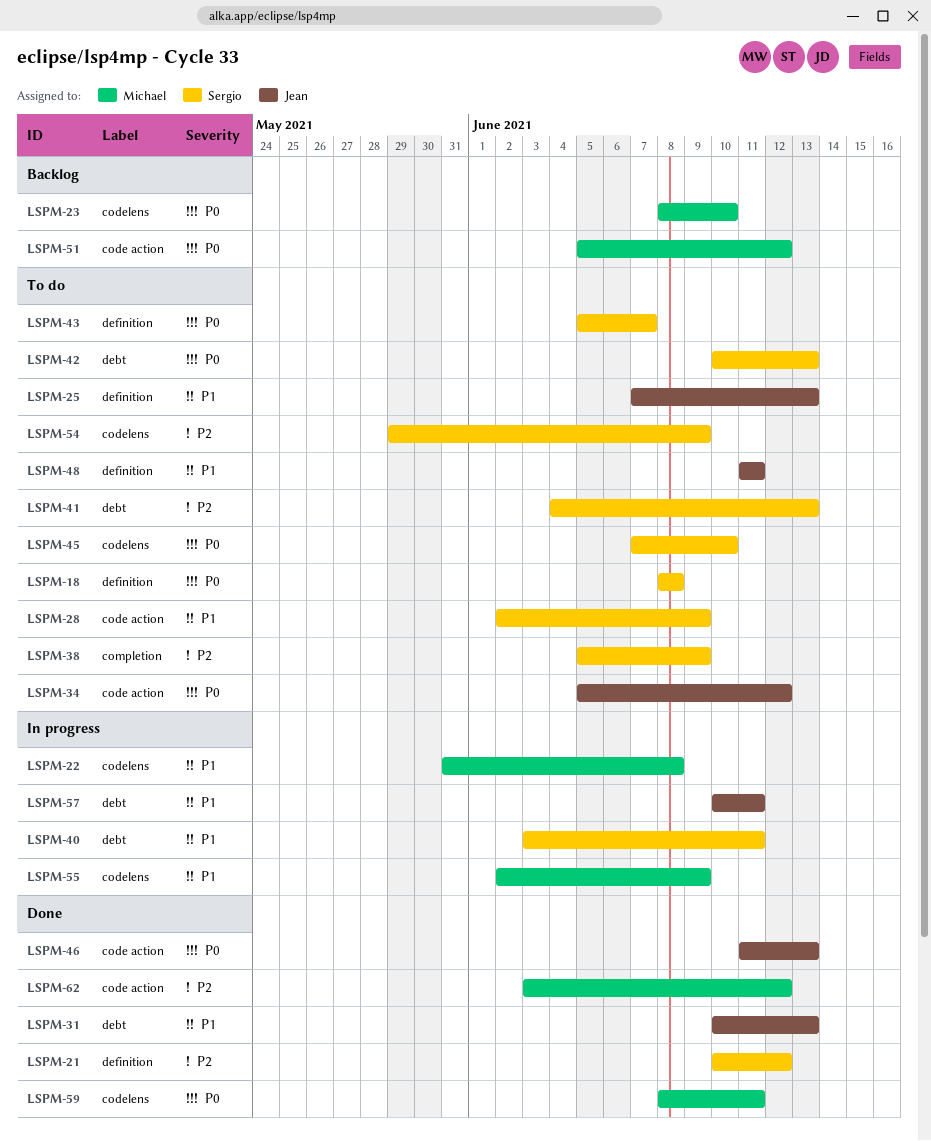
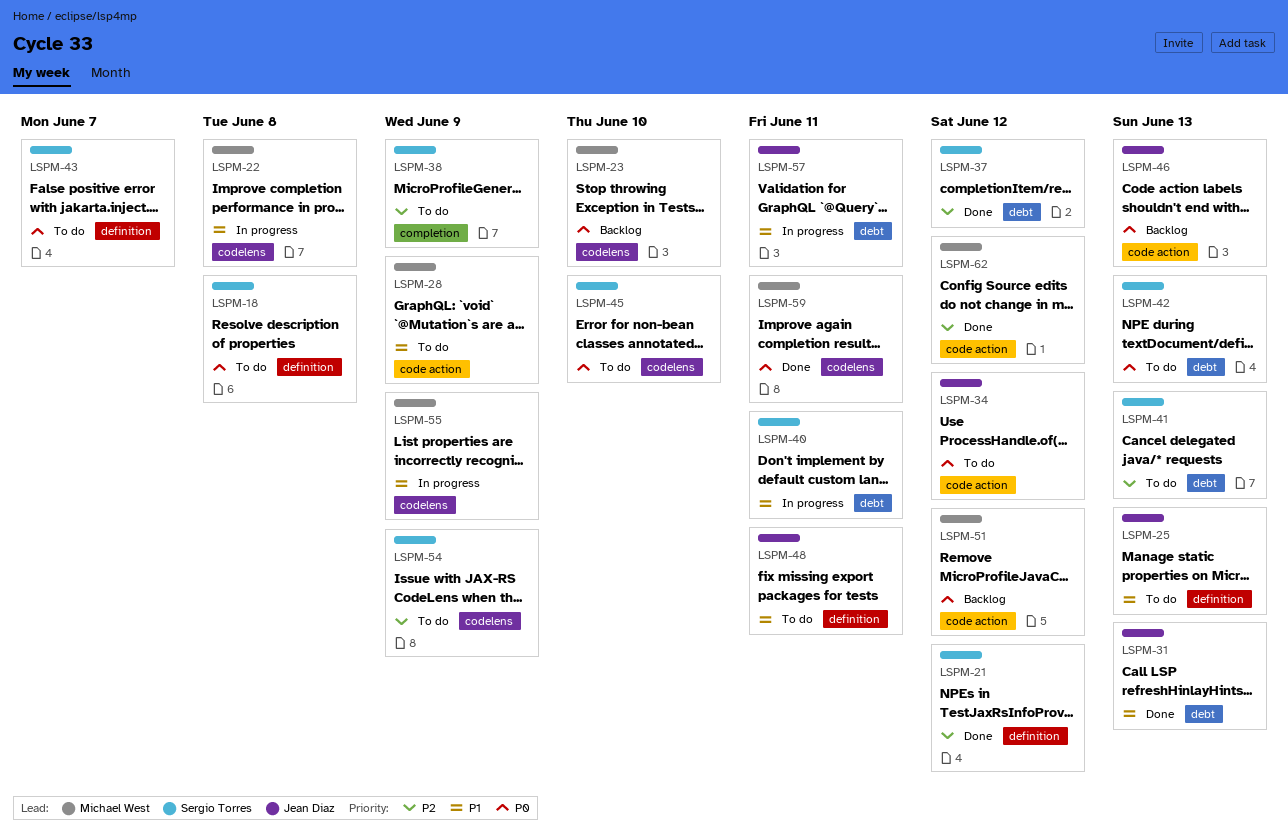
LSPM-28, owner: Sergio Torres -> Michael West
LSPM-37: none -> present
LSPM-46, status: Done -> Backlog

